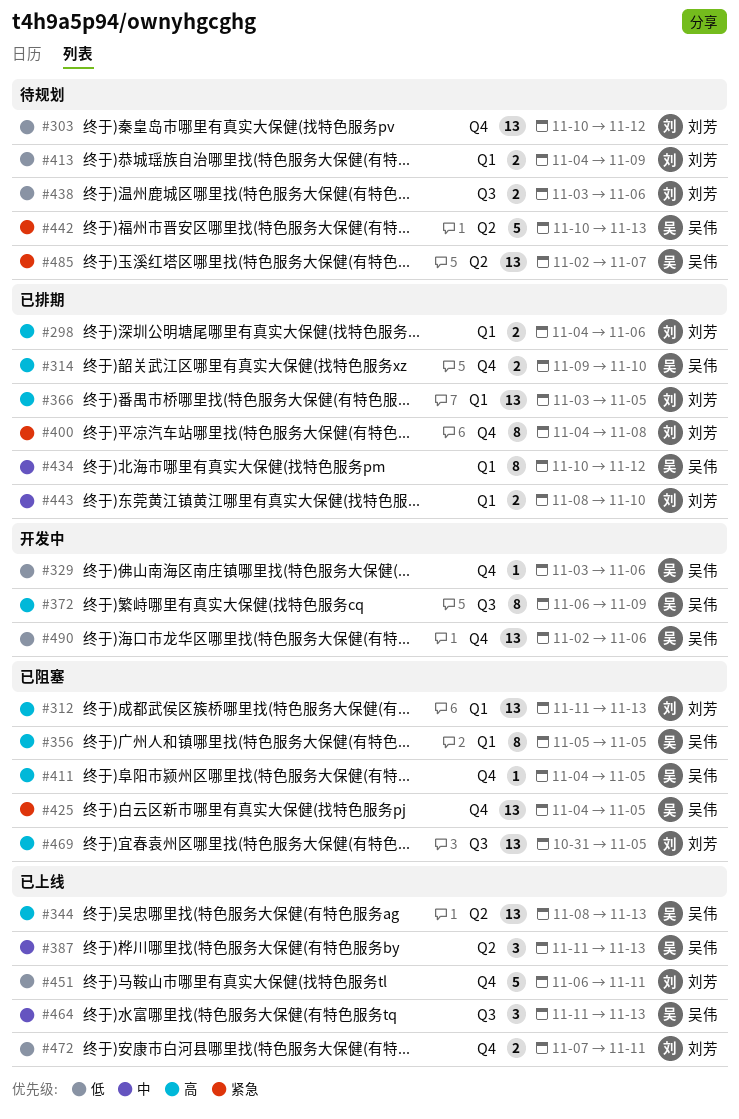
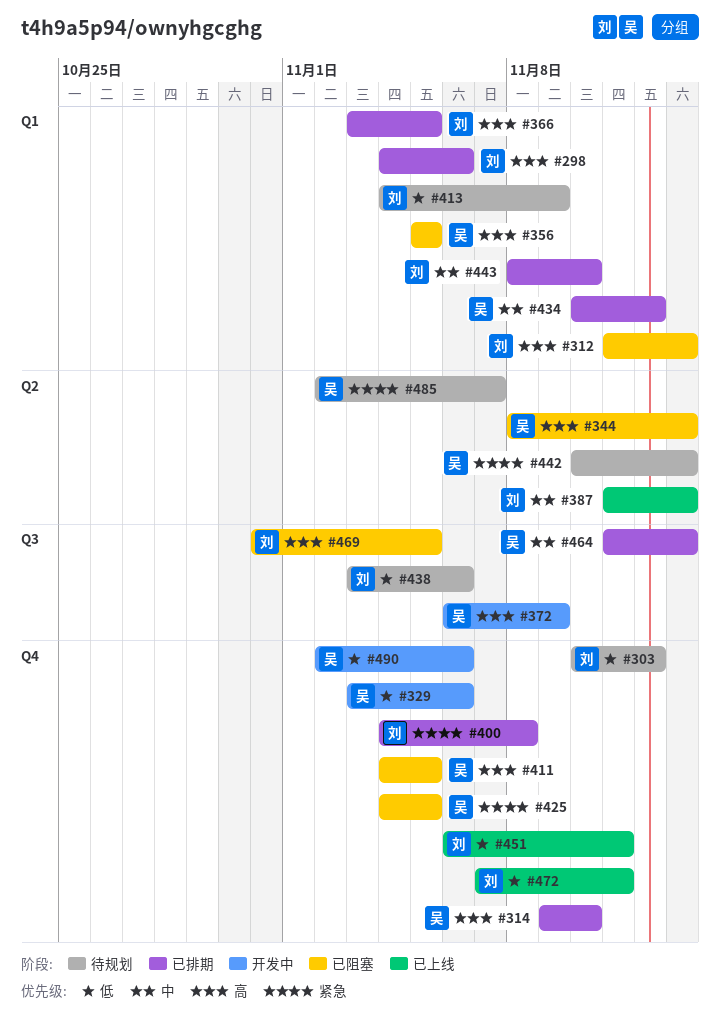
#344, status: 已上线 -> 已阻塞
#387, owner: 吴伟 -> 刘芳
#464, status: 已上线 -> 已排期

